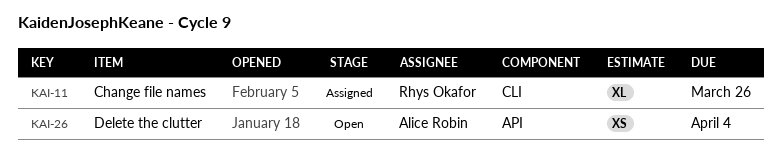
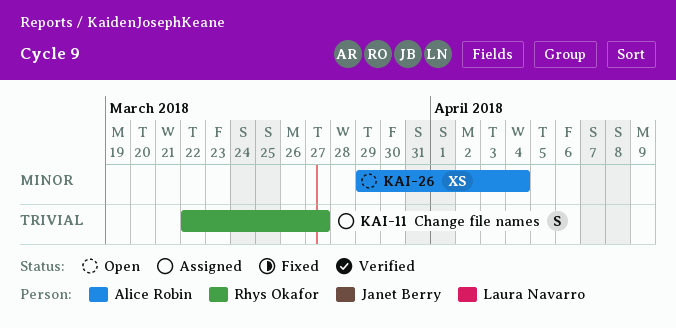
KAI-11, estimate: XL -> S
KAI-11, due: Mar 26 -> Mar 27

